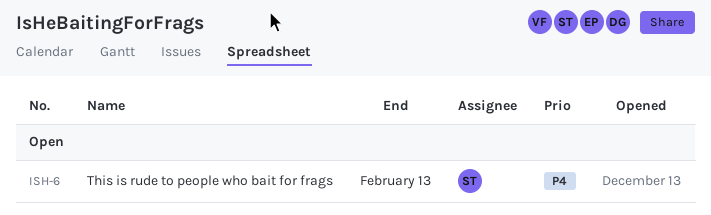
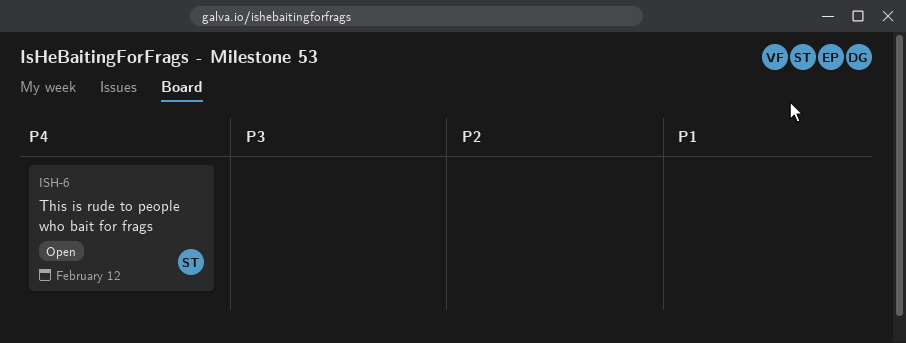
ISH-6, due: Feb 13 -> Feb 12

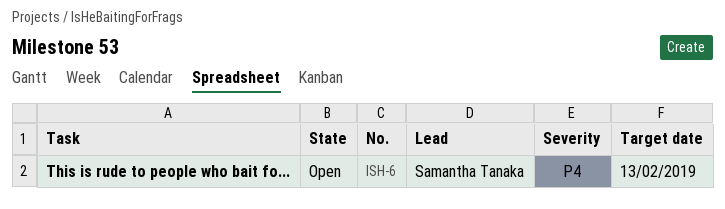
ISH-6, due: Feb 12 -> Feb 13

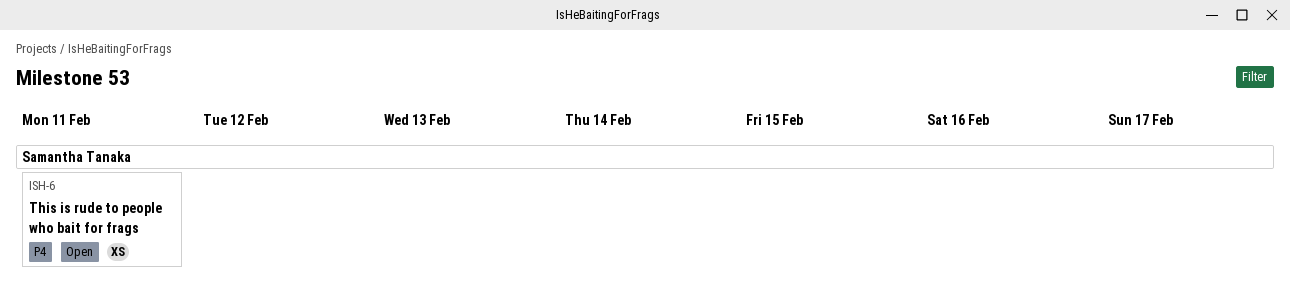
ISH-6, due: Feb 13 -> Feb 11

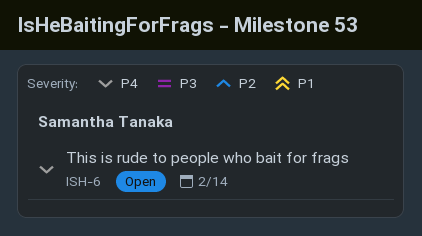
ISH-6, due: Feb 11 -> Feb 14

